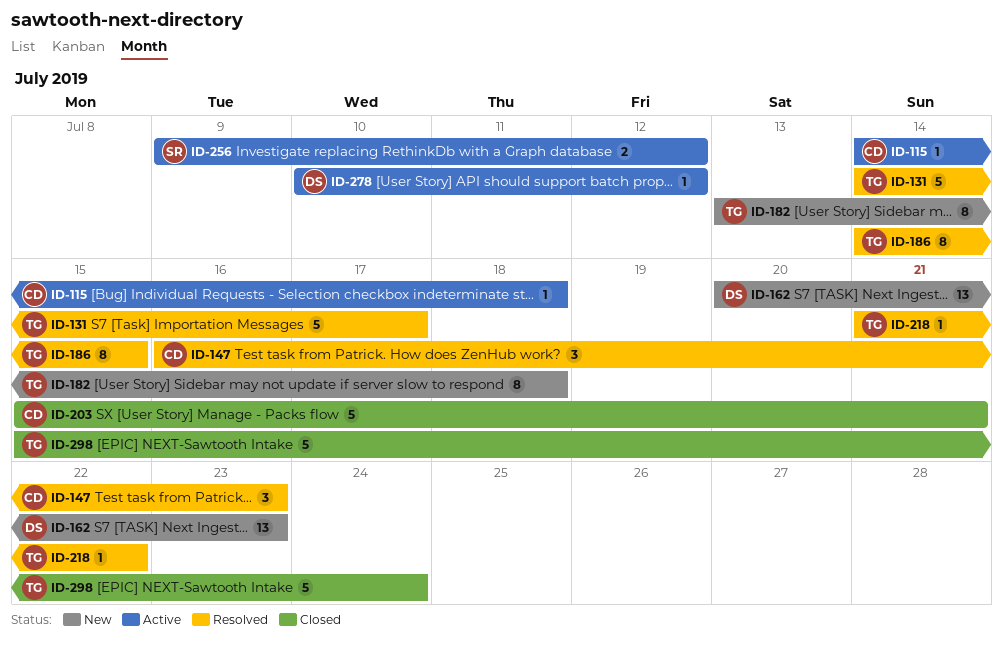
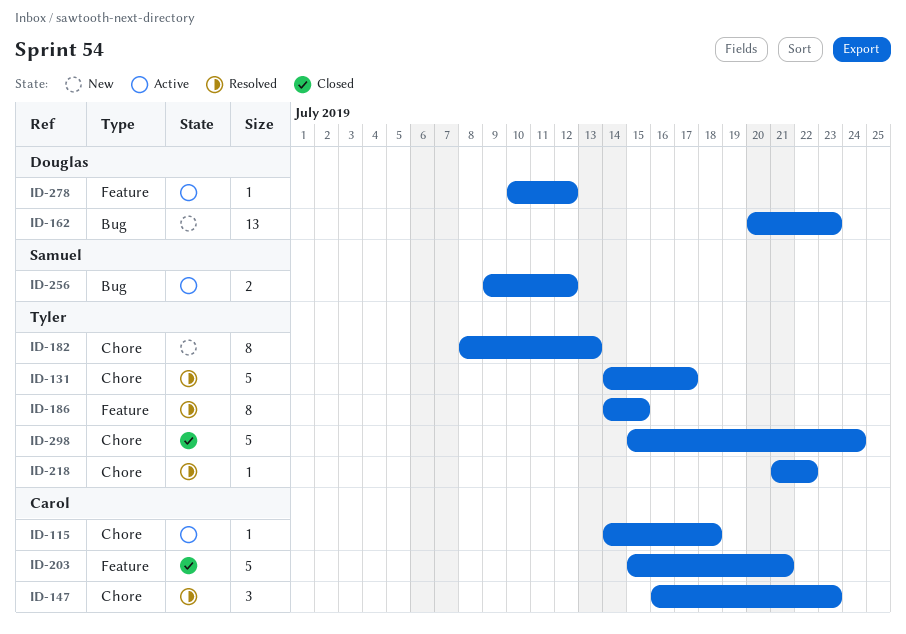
ID-182, start: Jul 13 -> Jul 8
ID-182, due: Jul 18 -> Jul 13

